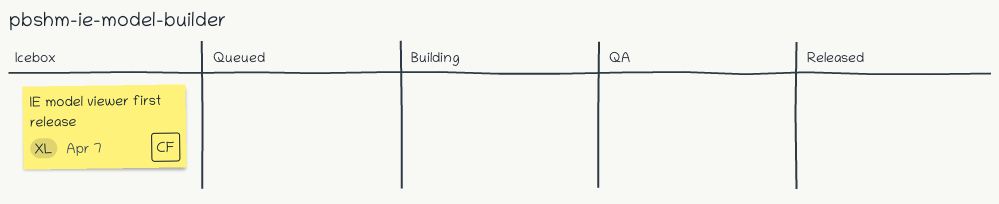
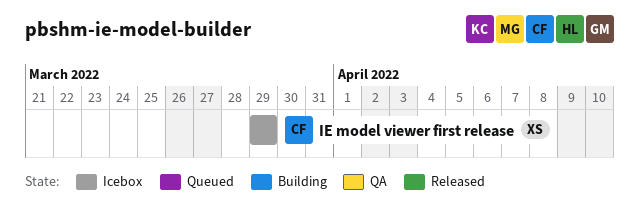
IE model viewer first release, estimate: XL -> XS
IE model viewer first release, due: Apr 7 -> Mar 29

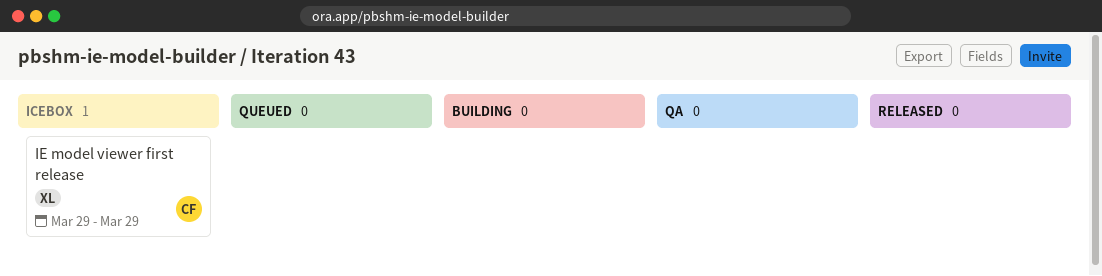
IE model viewer first release, estimate: XS -> XL

